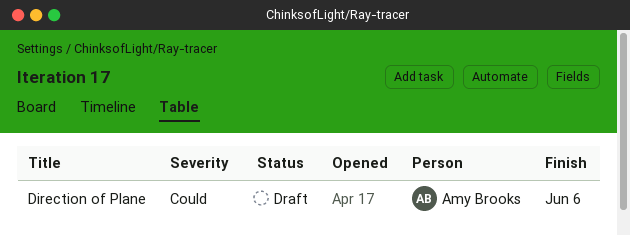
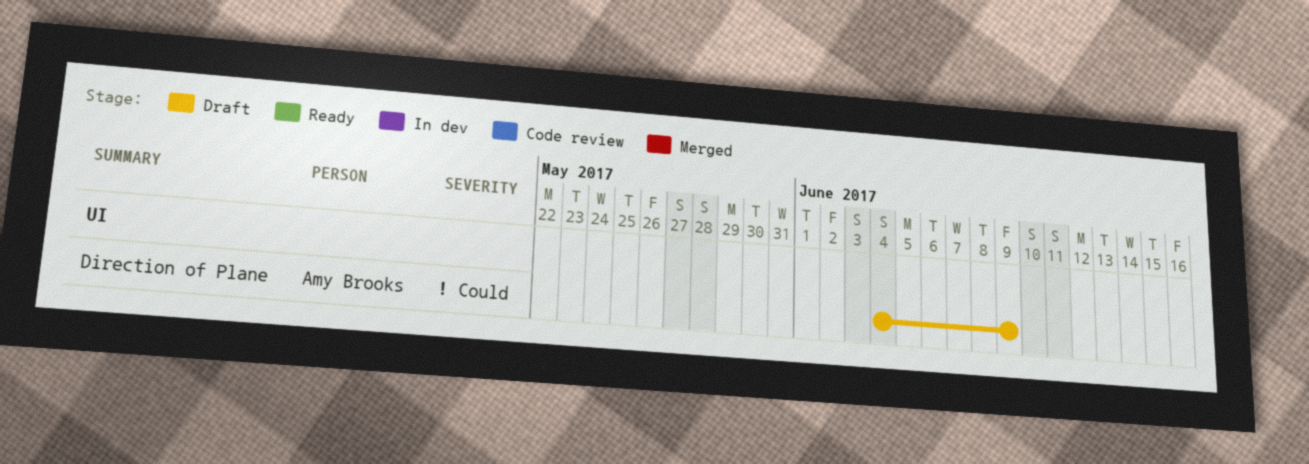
Direction of Plane, due: Jun 6 -> Jun 9

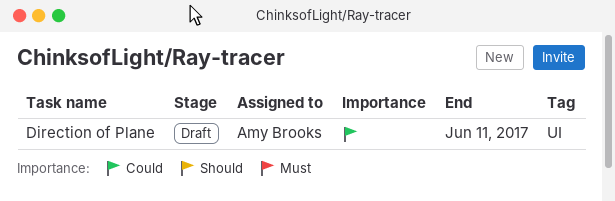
Direction of Plane, due: Jun 9 -> Jun 11

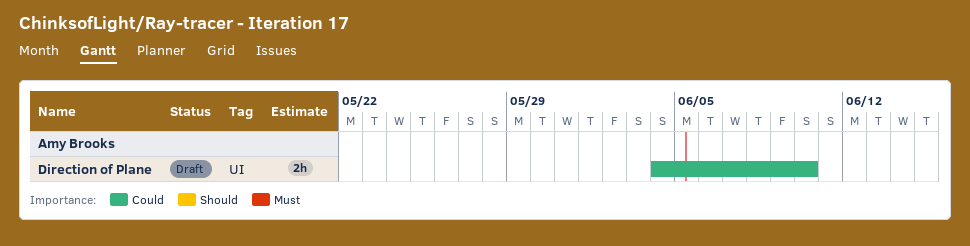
Direction of Plane, due: Jun 11 -> Jun 10

